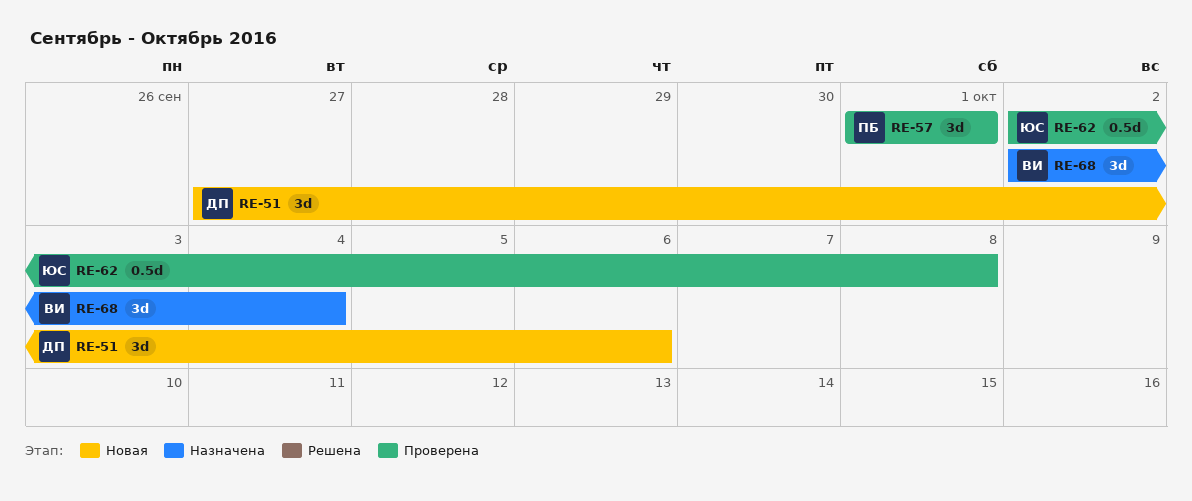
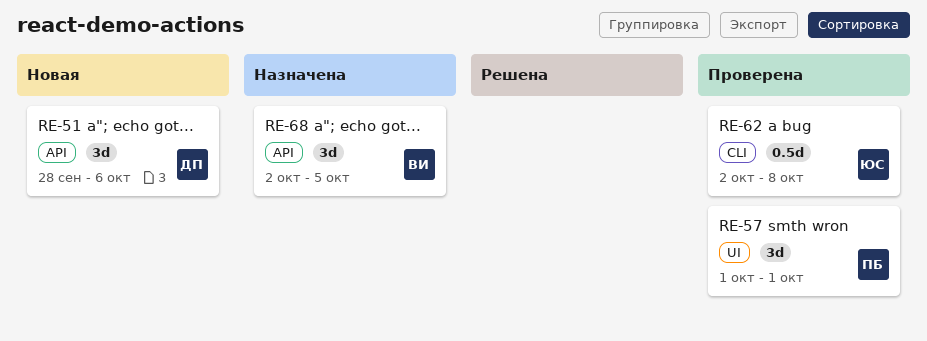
RE-51, start: Sep 27 -> Sep 28
RE-68, due: Oct 4 -> Oct 5

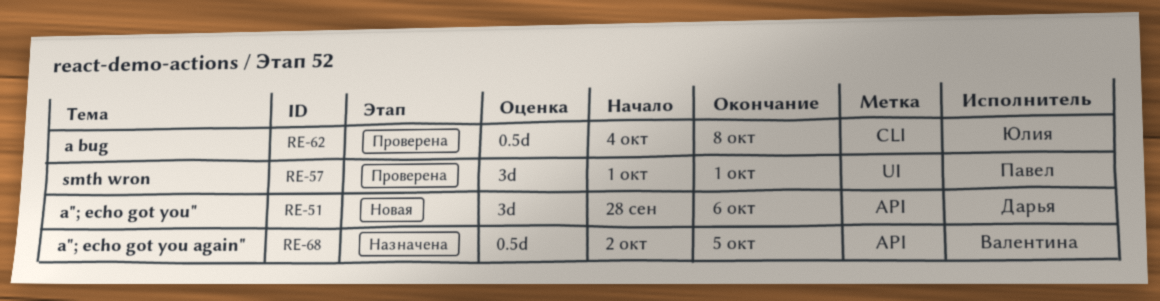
RE-62, start: Oct 2 -> Oct 4
RE-68, estimate: 3d -> 0.5d

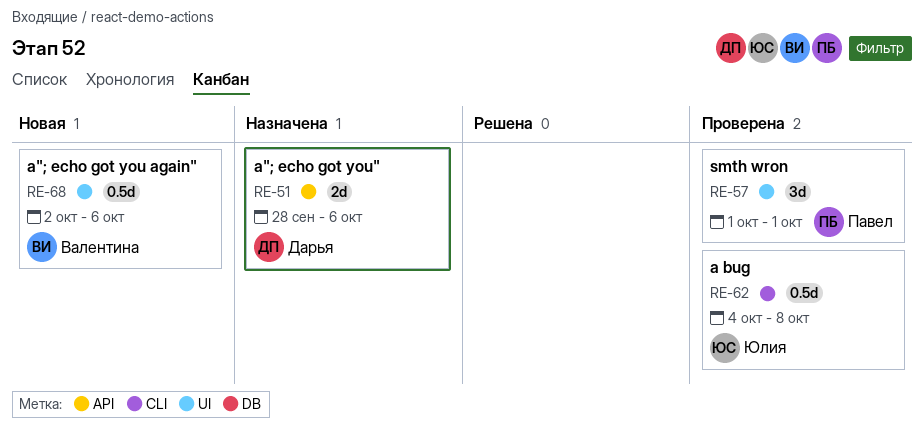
RE-51, status: Новая -> Назначена
RE-51, estimate: 3d -> 2d
RE-68, status: Назначена -> Новая
RE-68, label: API -> UI
RE-68, due: Oct 5 -> Oct 6

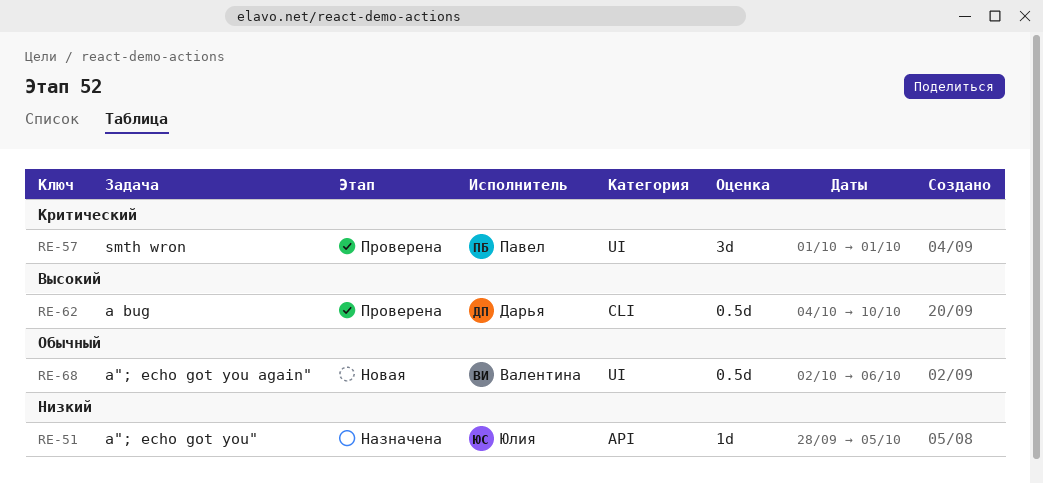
RE-51, owner: Дарья -> Юлия
RE-51, estimate: 2d -> 1d
RE-51, due: Oct 6 -> Oct 5
RE-62, owner: Юлия -> Дарья
RE-62, due: Oct 8 -> Oct 10

